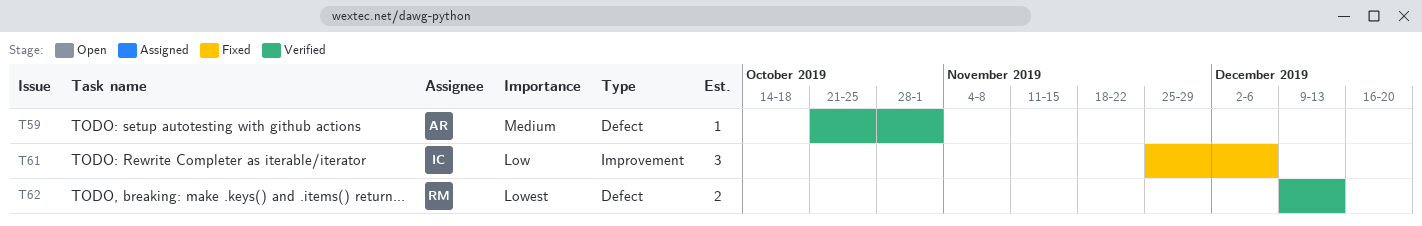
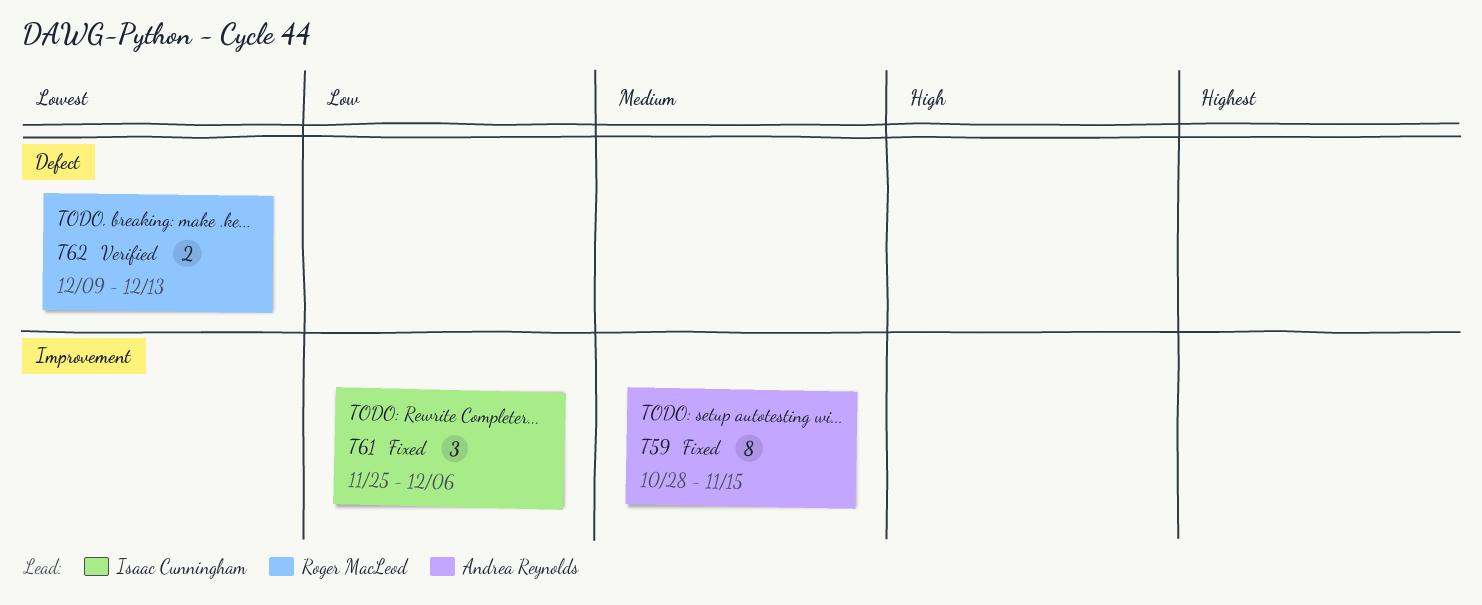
T59, status: Verified -> Fixed
T59, label: Defect -> Improvement
T59, estimate: 1 -> 8
T59, start: Oct 21 -> Oct 28
T59, due: Nov 1 -> Nov 15

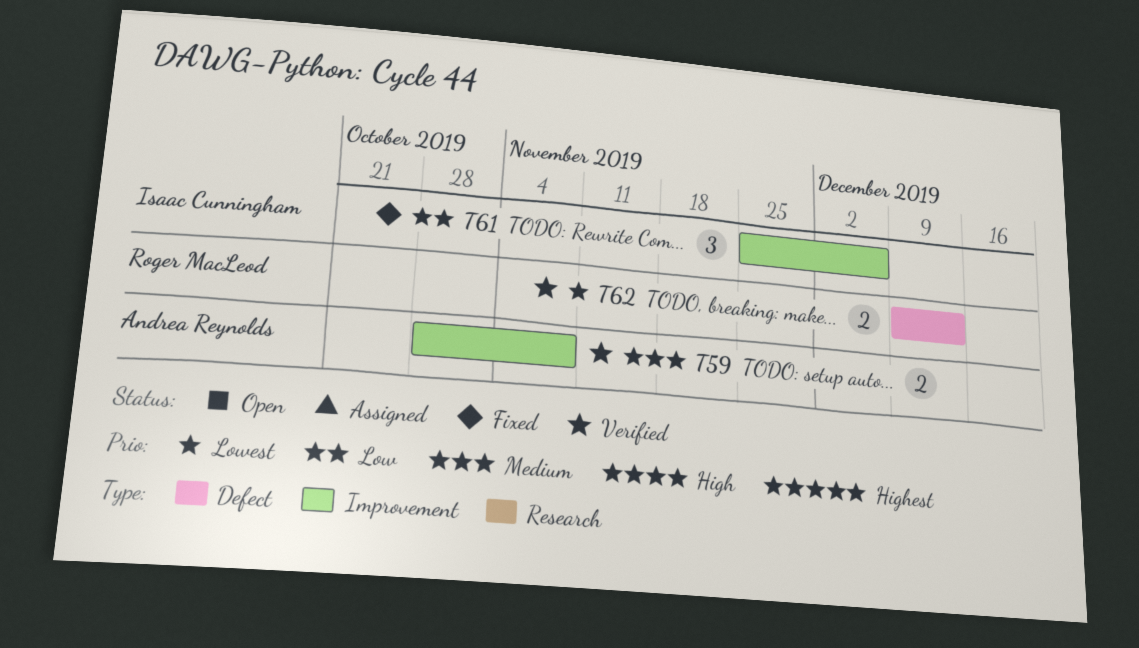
T59, status: Fixed -> Verified
T59, estimate: 8 -> 2
T59, due: Nov 15 -> Nov 8

